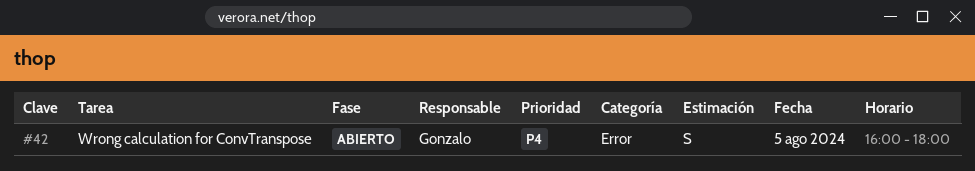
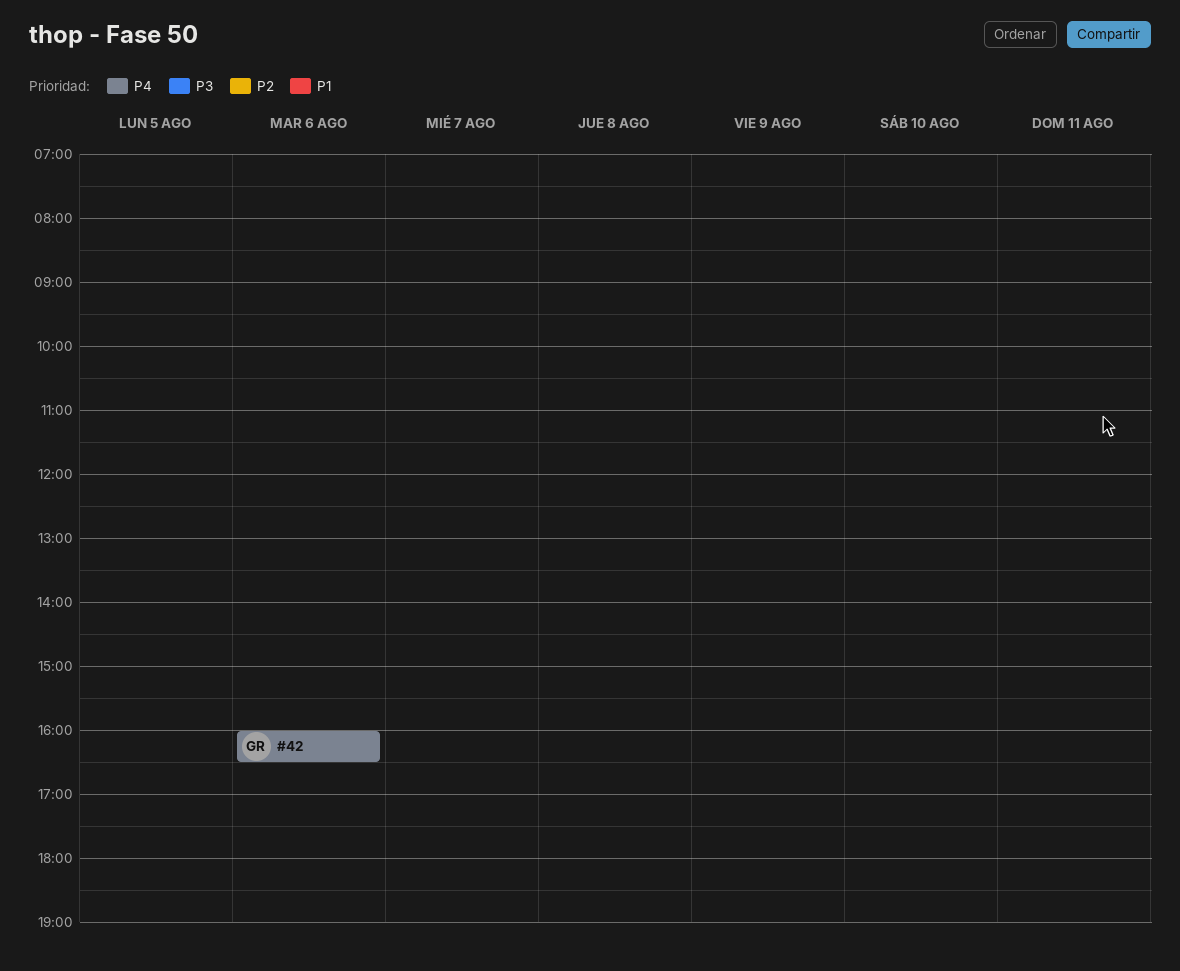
#42, day: Aug 5 -> Aug 6
#42, ends: 18:00 -> 16:30

